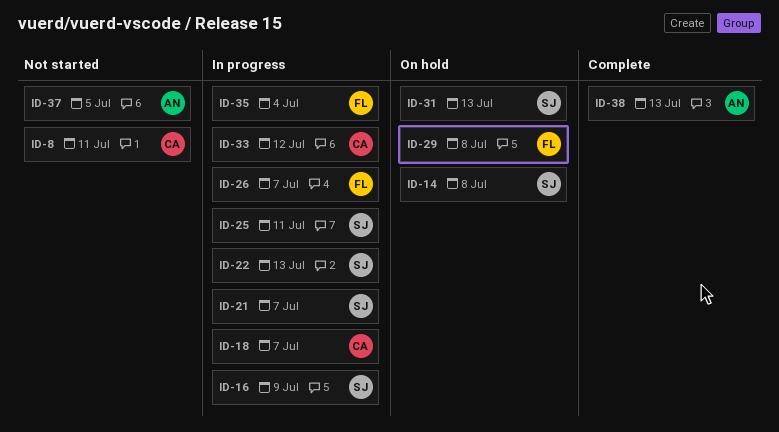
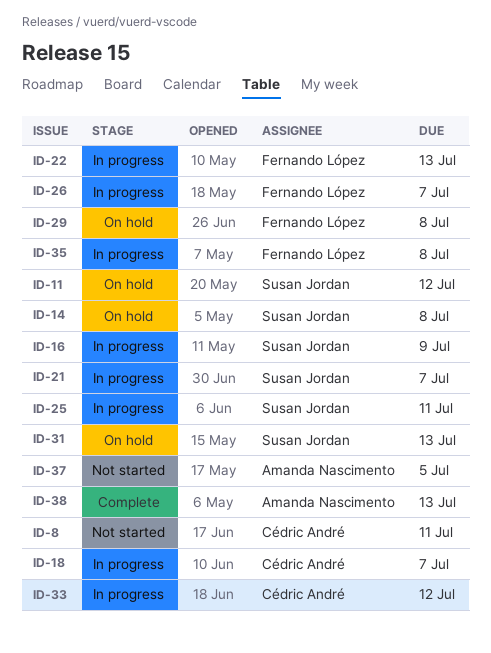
ID-11: none -> present
ID-22, owner: Susan Jordan -> Fernando López
ID-35, due: Jul 4 -> Jul 8

